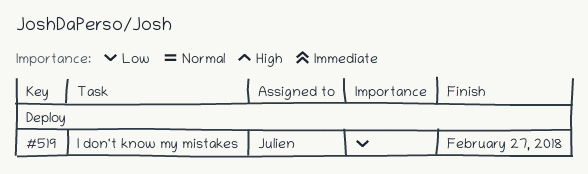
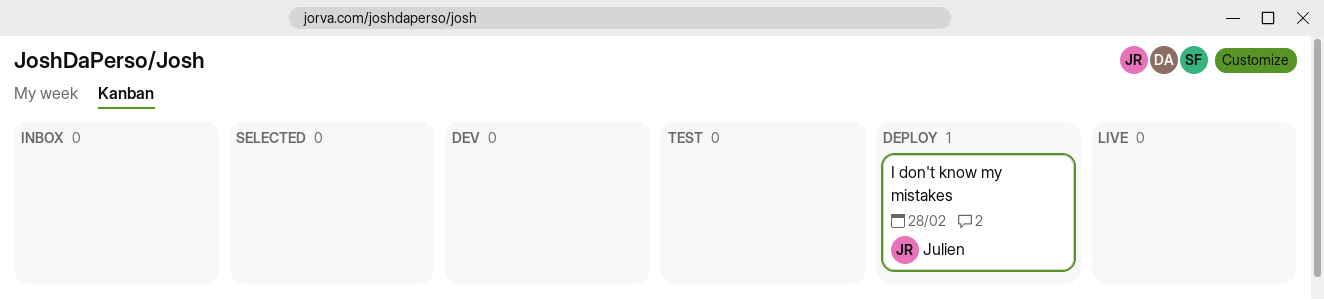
I don't know my mistakes, due: Feb 27 -> Feb 28

